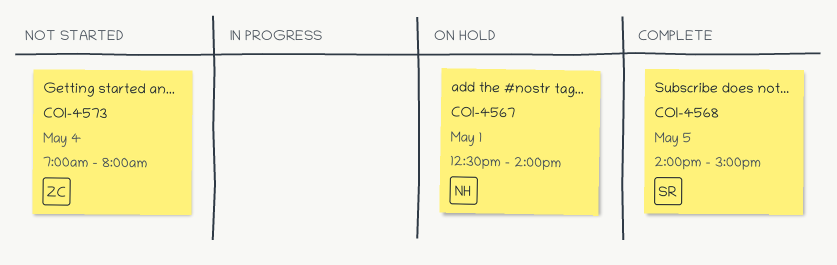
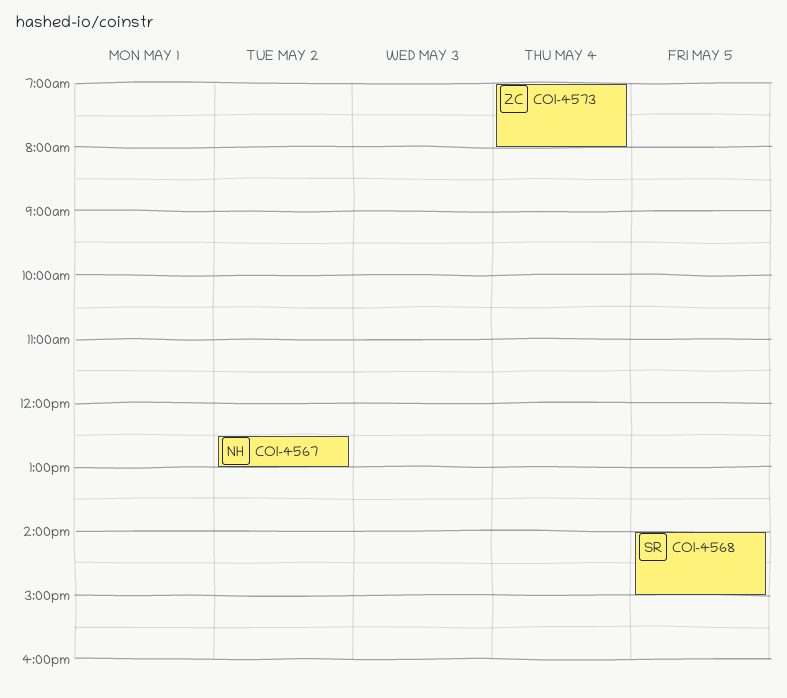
COI-4567, day: May 1 -> May 2
COI-4567, ends: 14:00 -> 13:00

